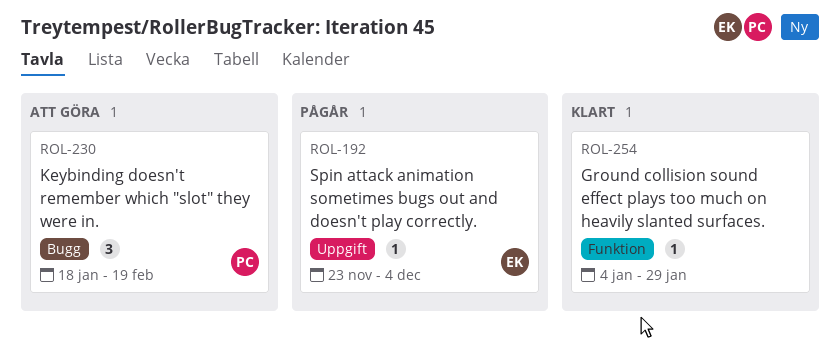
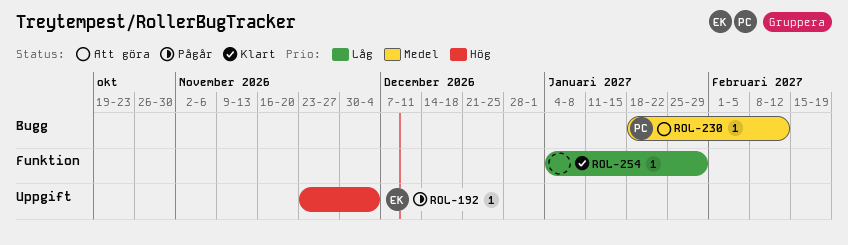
ROL-230, estimate: 3 -> 1
ROL-230, due: Feb 19 -> Feb 12

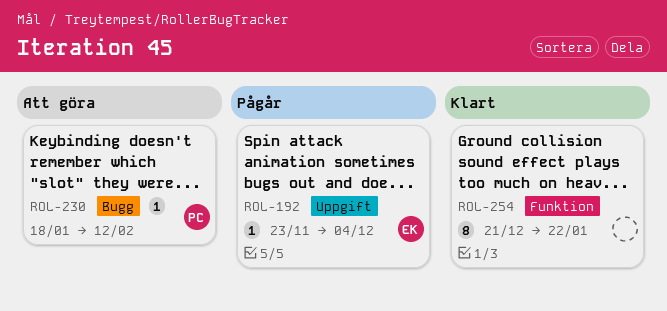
ROL-254, estimate: 1 -> 8
ROL-254, start: Jan 4 -> Dec 21
ROL-254, due: Jan 29 -> Jan 22

